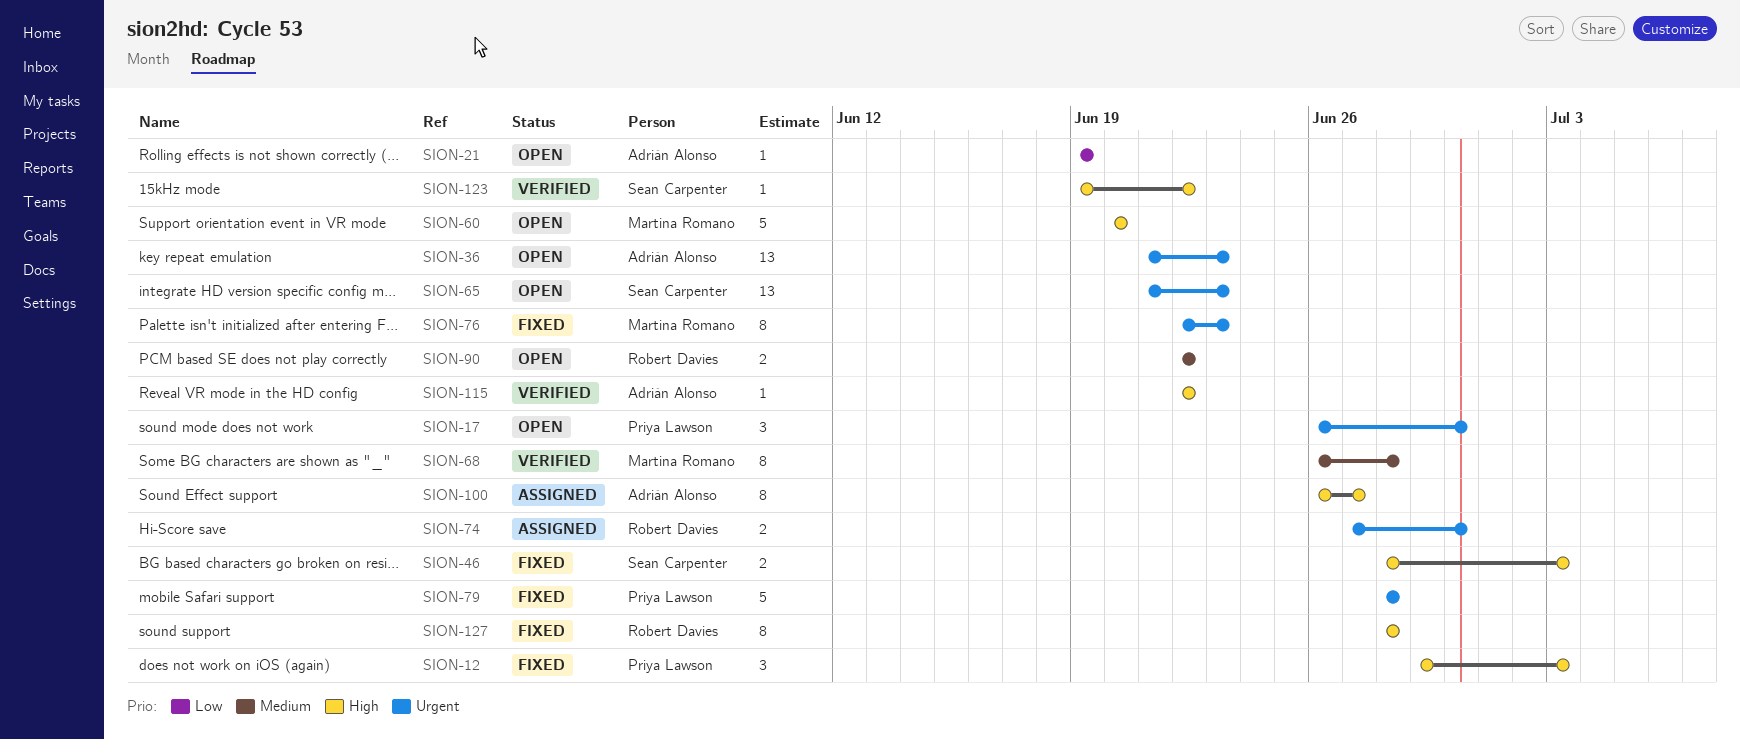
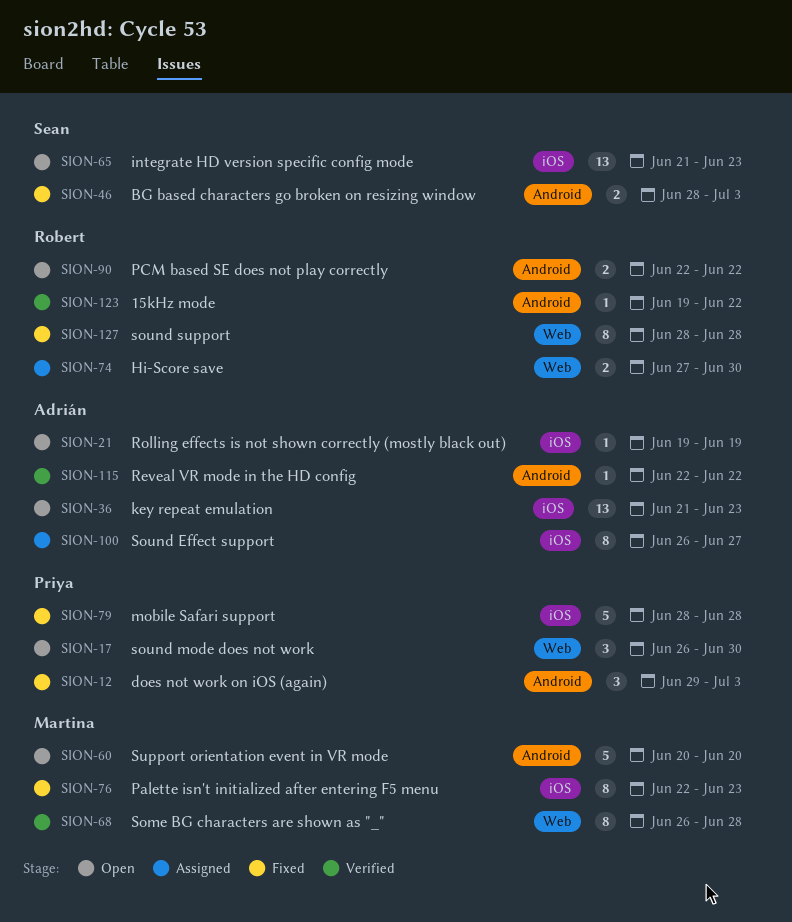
SION-123, owner: Sean Carpenter -> Robert Davies

